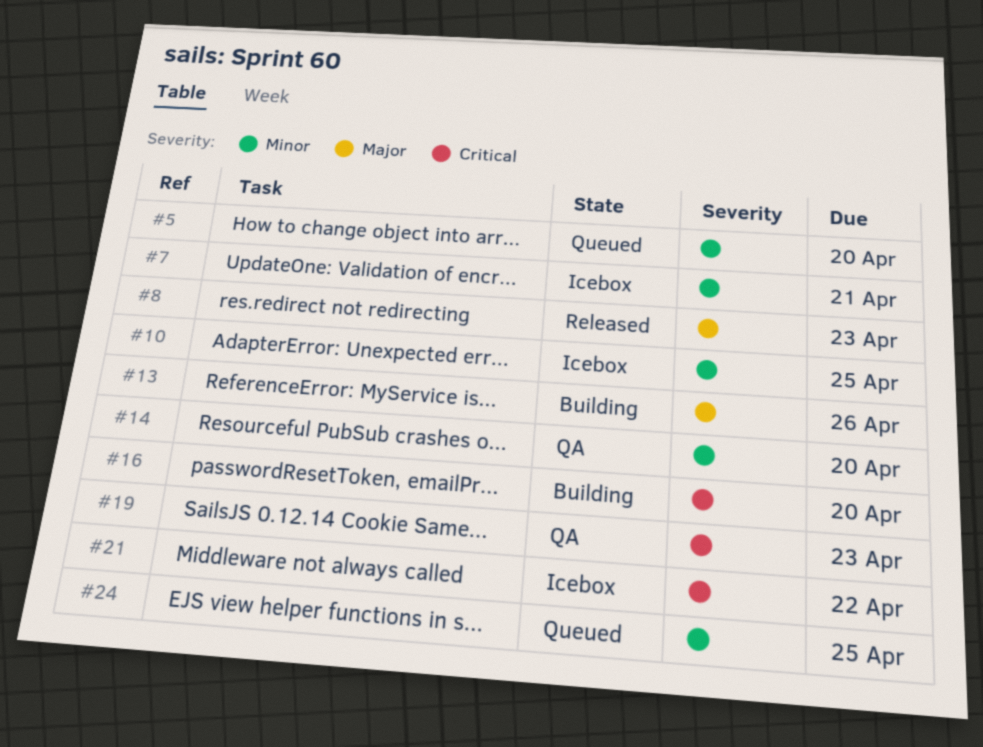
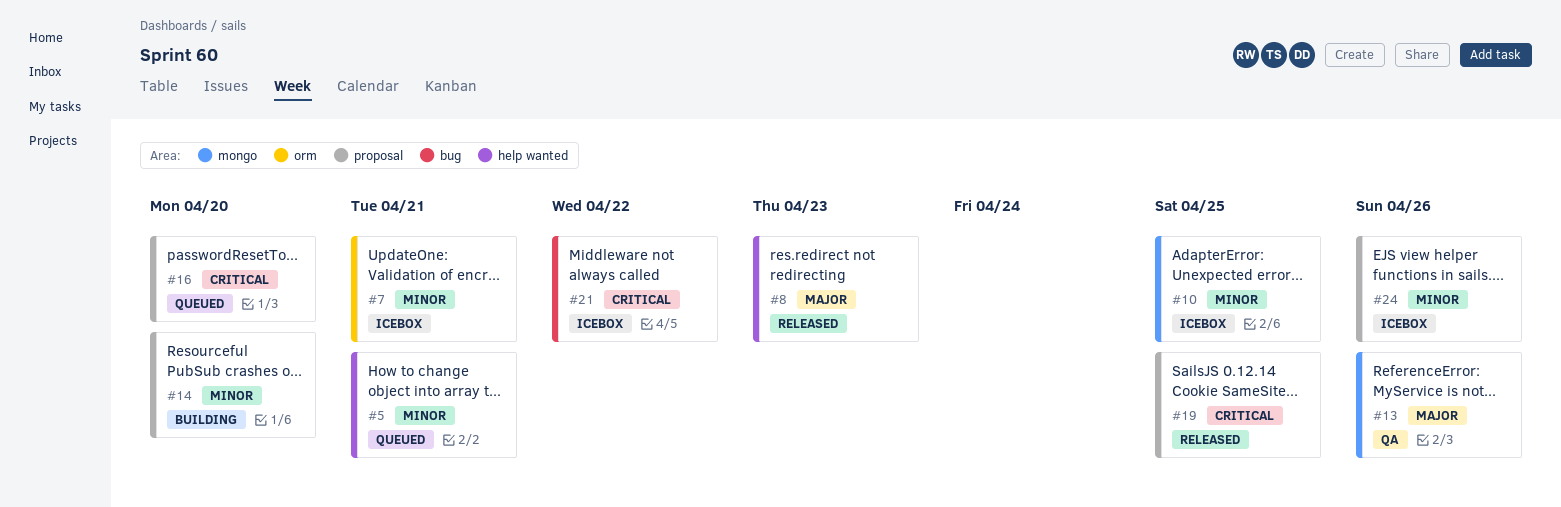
#5, due: Apr 20 -> Apr 21
#13, status: Building -> QA
#14, status: QA -> Building
#16, status: Building -> Queued
#19, status: QA -> Released
#19, due: Apr 23 -> Apr 25
#24, status: Queued -> Icebox
#24, due: Apr 25 -> Apr 26

